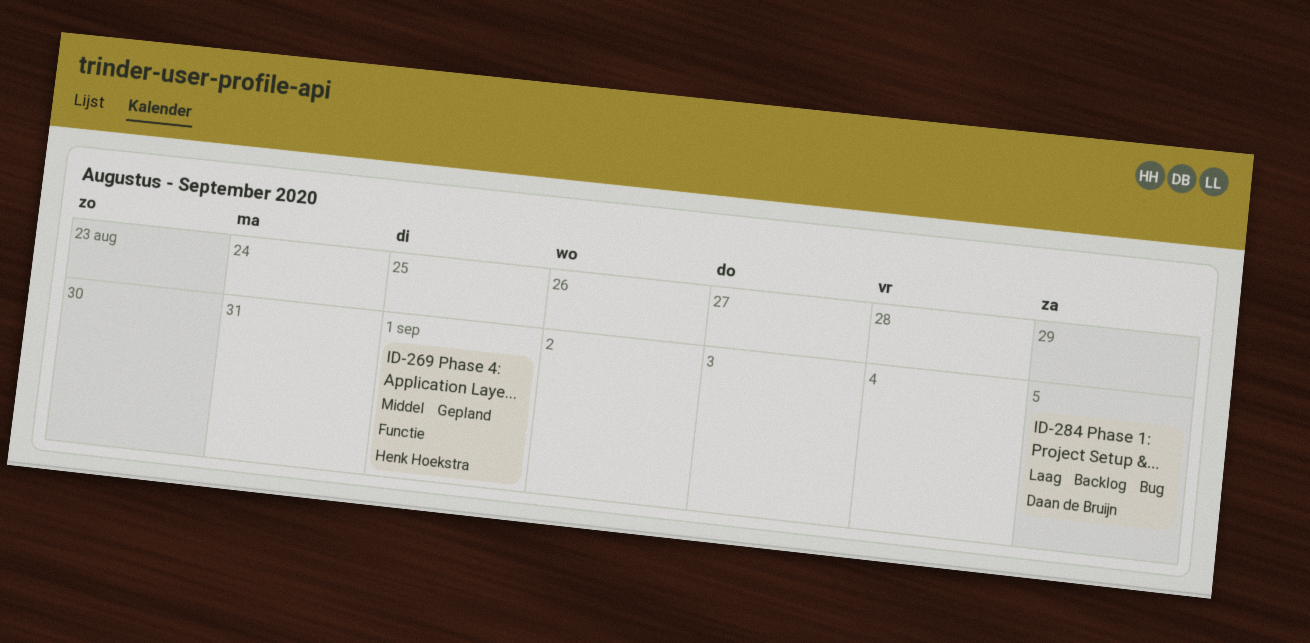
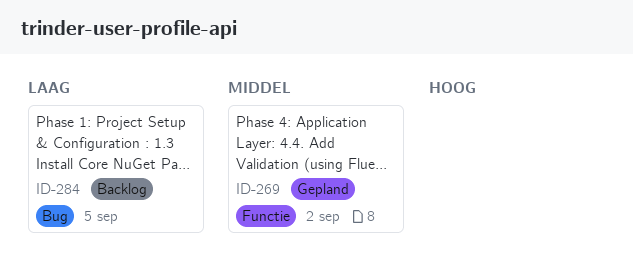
ID-269, due: Sep 1 -> Sep 2

